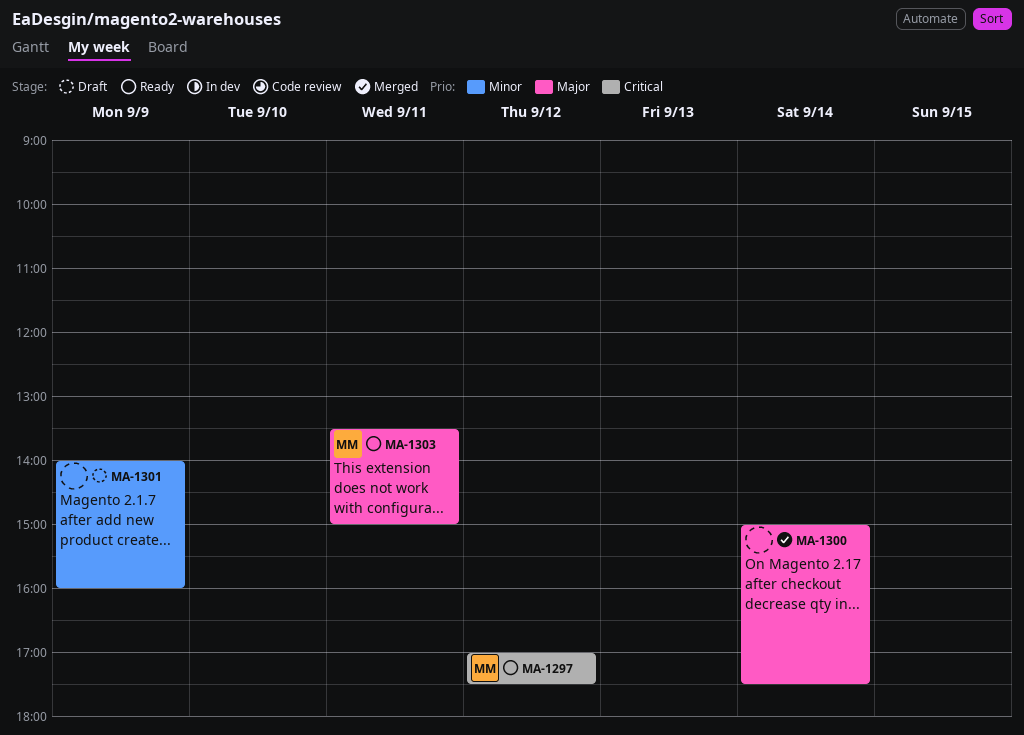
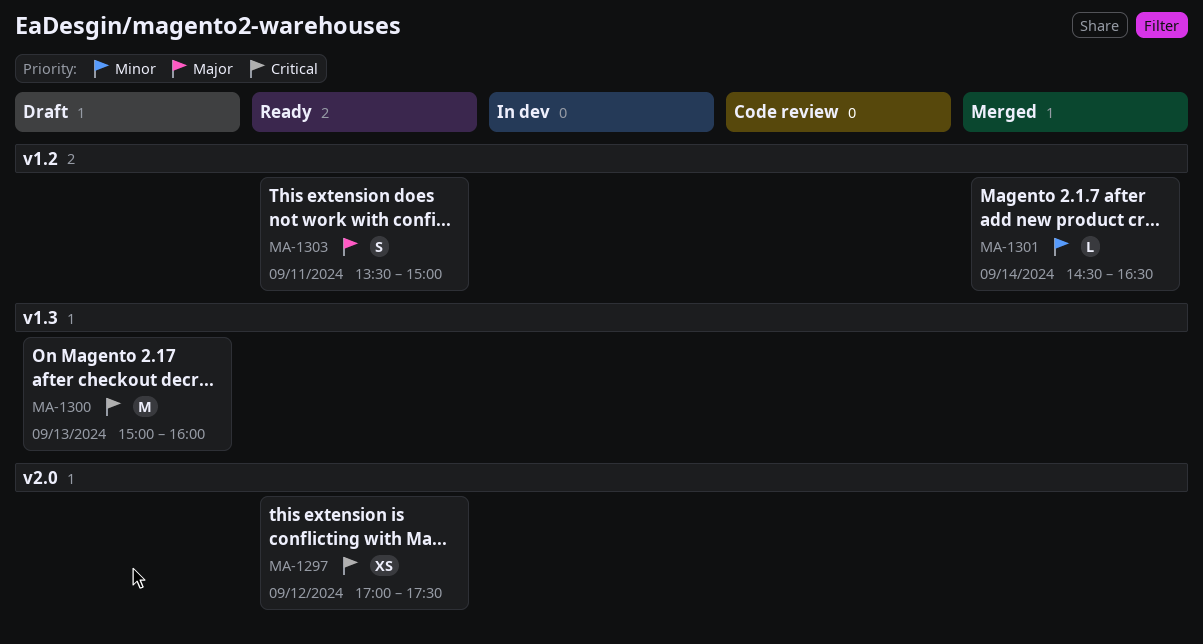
MA-1300, status: Merged -> Draft
MA-1300, priority: Major -> Critical
MA-1300, day: Sep 14 -> Sep 13
MA-1300, ends: 17:30 -> 16:00
MA-1301, status: Draft -> Merged
MA-1301, day: Sep 9 -> Sep 14
MA-1301, begins: 14:00 -> 14:30
MA-1301, ends: 16:00 -> 16:30

